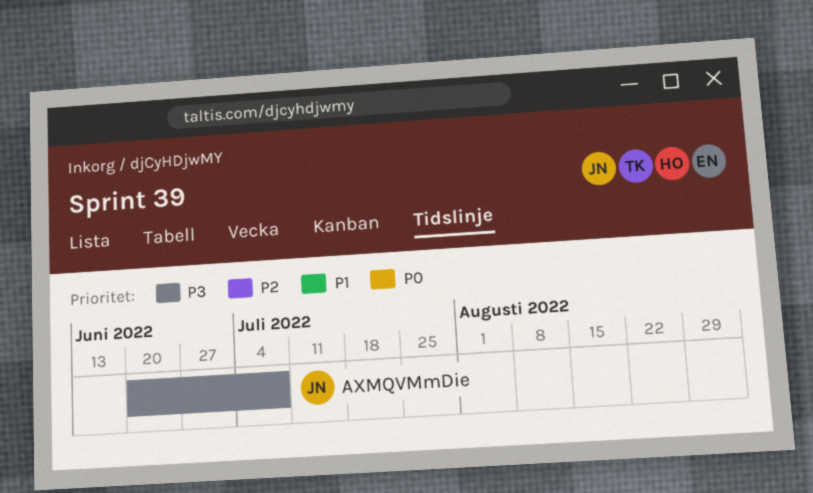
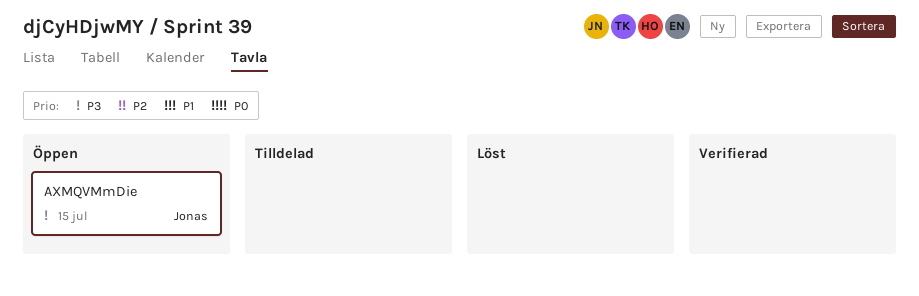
AXMQVMmDie, due: Jul 8 -> Jul 15

